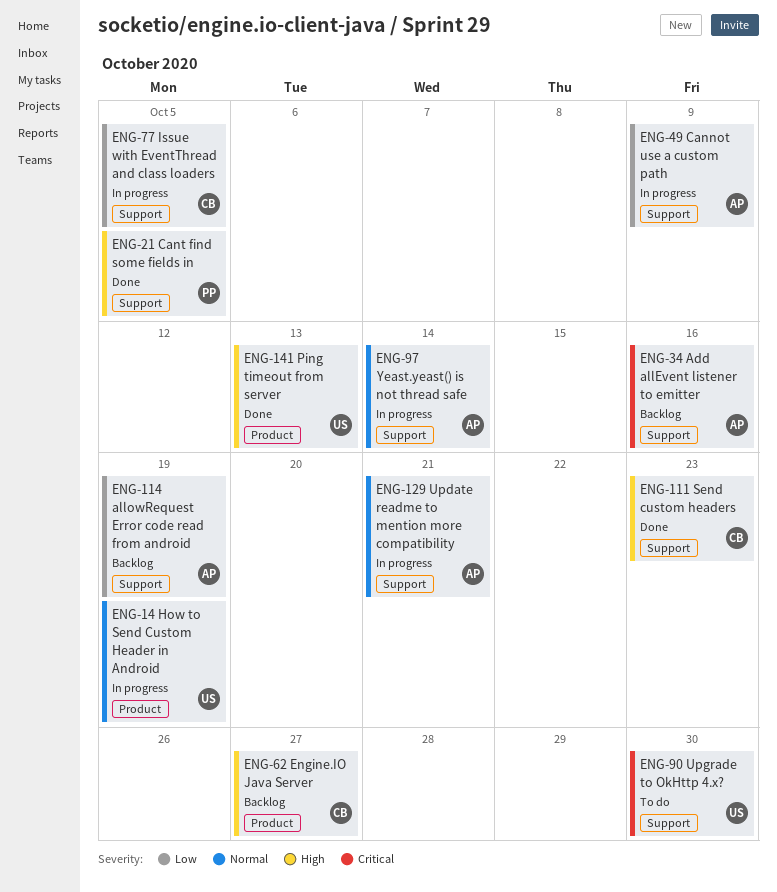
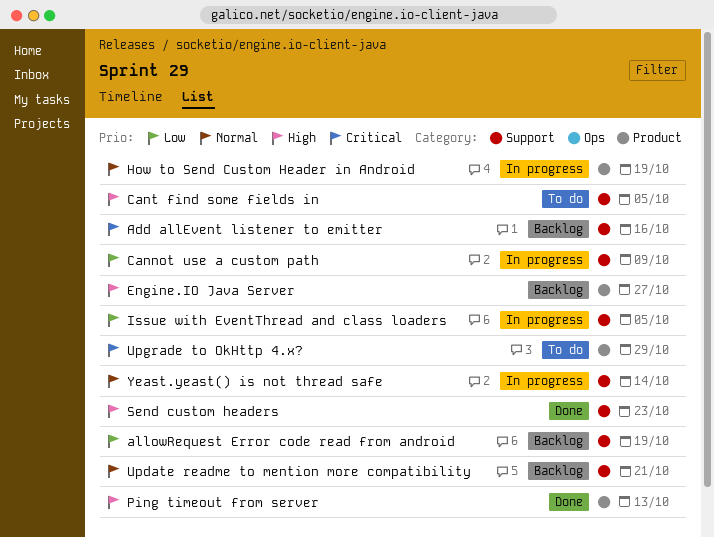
Cant find some fields in, status: Done -> To do
Update readme to mention more compatibility, status: In progress -> Backlog
Upgrade to OkHttp 4.x?, label: Support -> Product
Upgrade to OkHttp 4.x?, due: Oct 30 -> Oct 29

